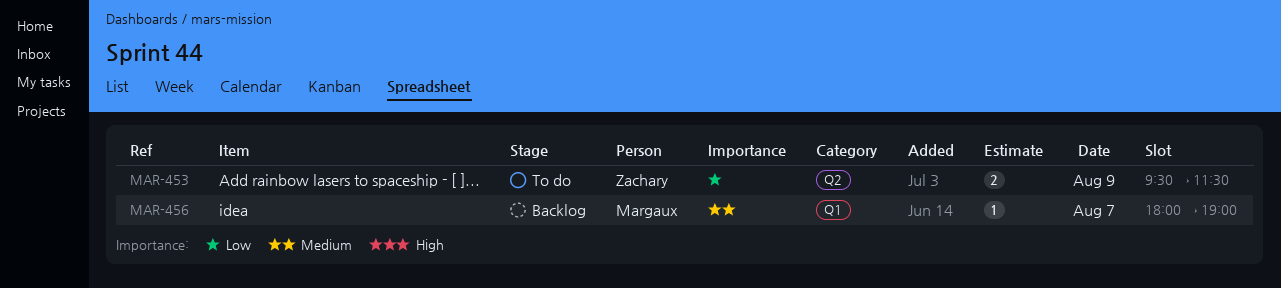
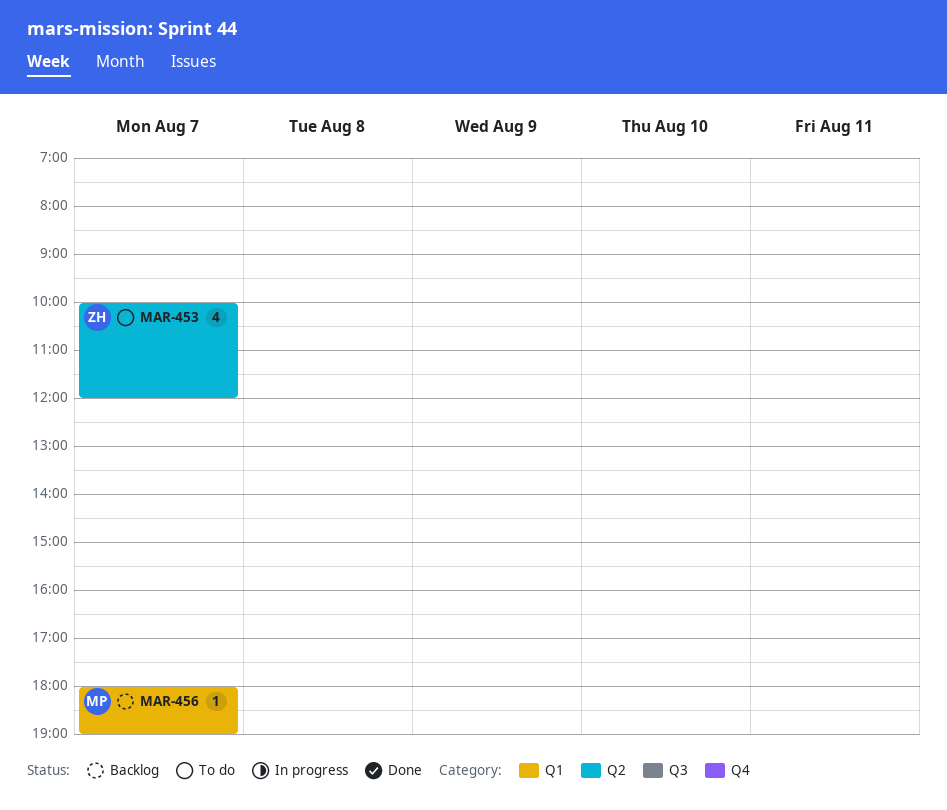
MAR-453, estimate: 2 -> 4
MAR-453, day: Aug 9 -> Aug 7
MAR-453, begins: 09:30 -> 10:00
MAR-453, ends: 11:30 -> 12:00

